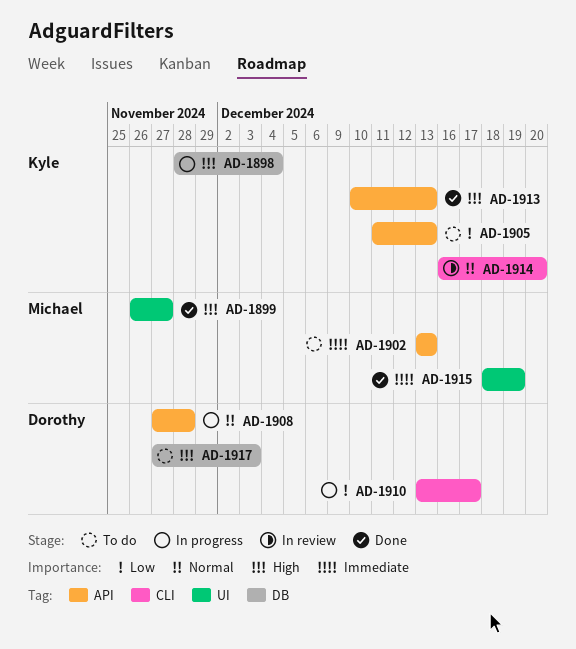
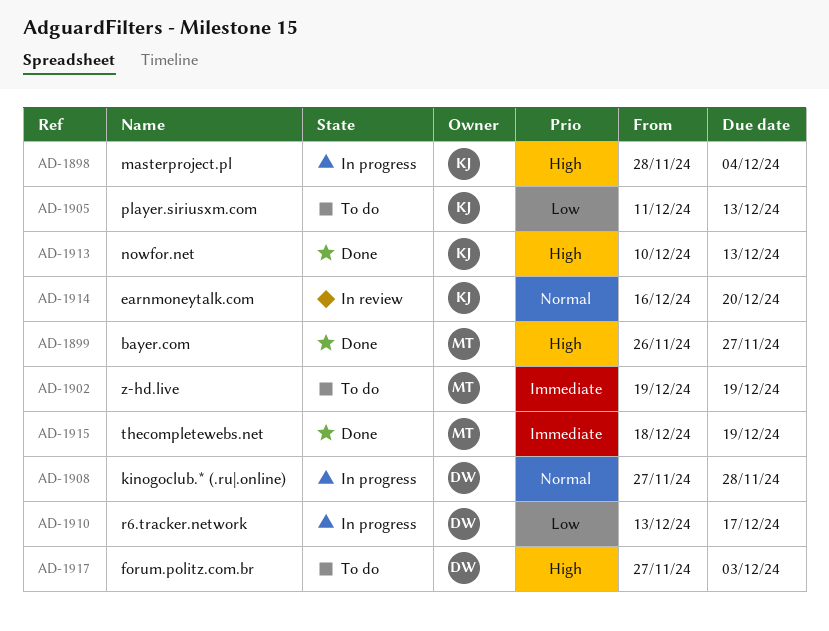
AD-1902, start: Dec 13 -> Dec 19
AD-1902, due: Dec 13 -> Dec 19

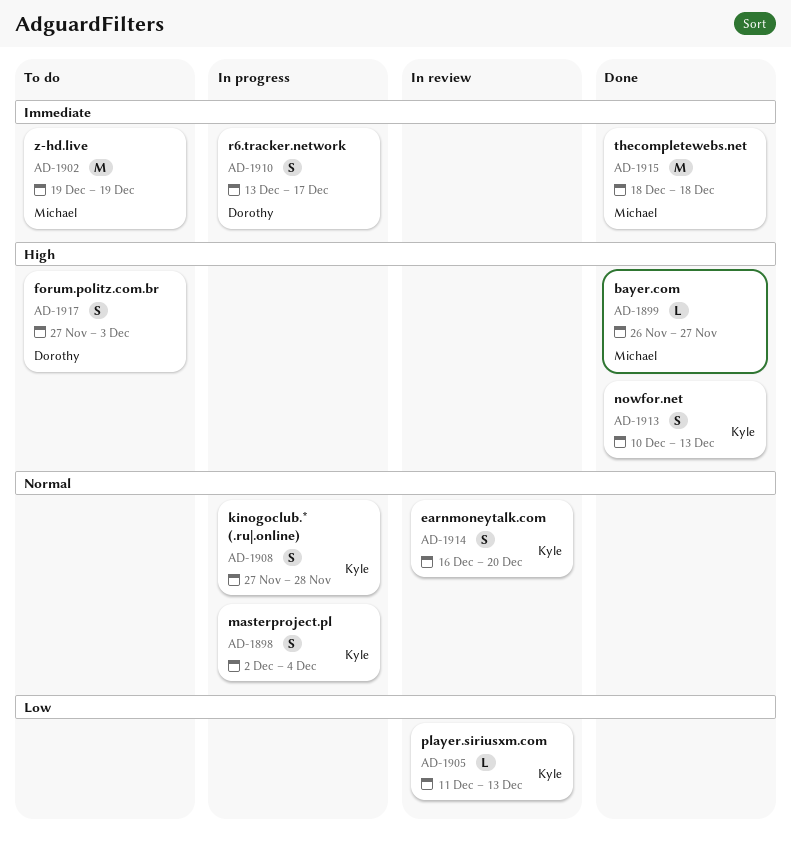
AD-1898, priority: High -> Normal
AD-1898, start: Nov 28 -> Dec 2
AD-1905, status: To do -> In review
AD-1908, owner: Dorothy -> Kyle
AD-1910, priority: Low -> Immediate
AD-1915, due: Dec 19 -> Dec 18

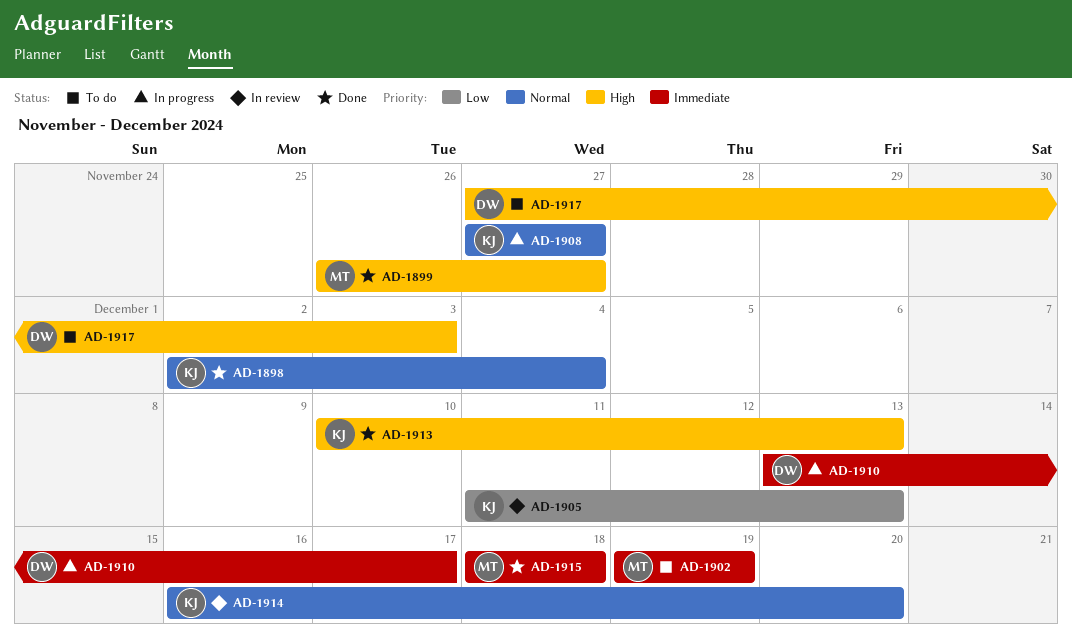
AD-1898, status: In progress -> Done
AD-1908, due: Nov 28 -> Nov 27

